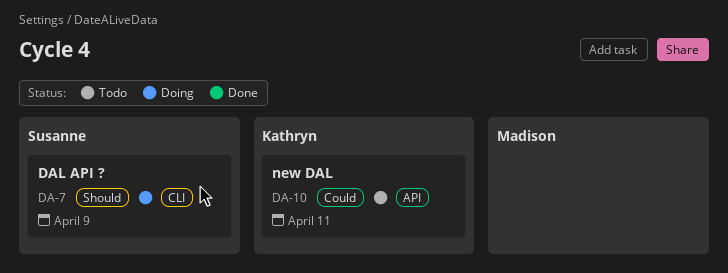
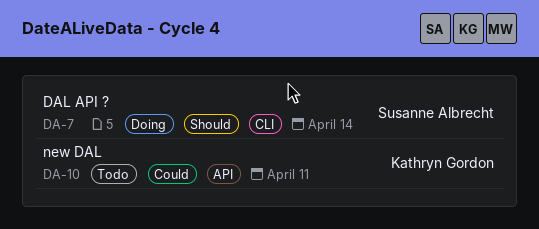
DA-7, due: Apr 9 -> Apr 14

